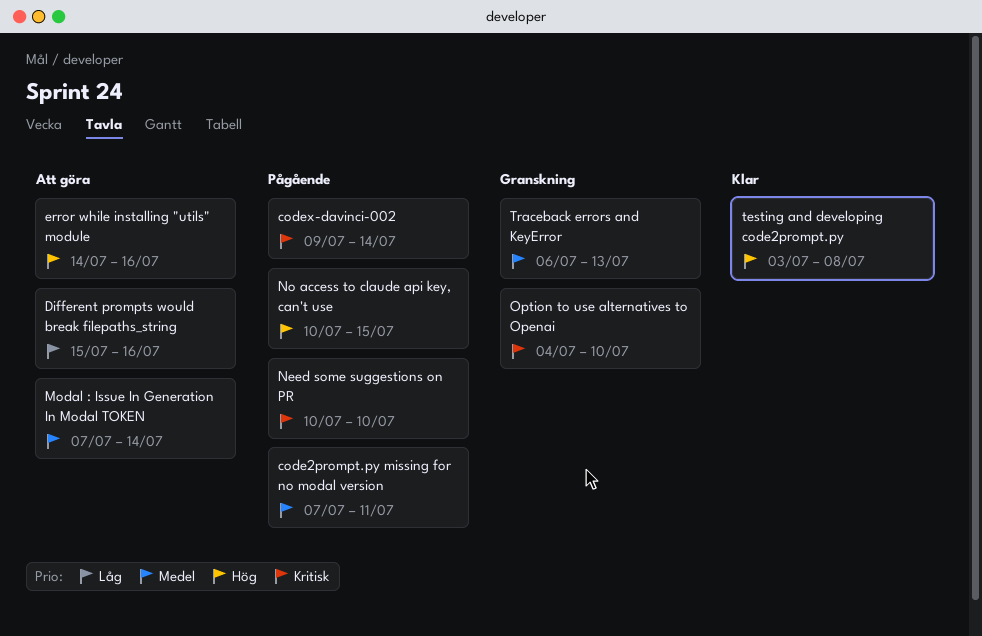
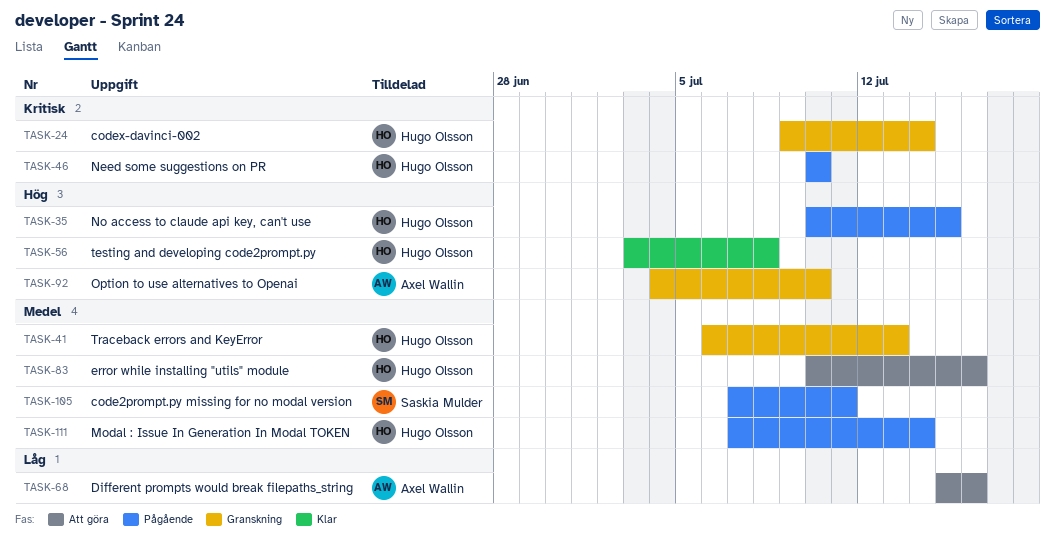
codex-davinci-002, status: Pågående -> Granskning
error while installing "utils" module, priority: Hög -> Medel
error while installing "utils" module, start: Jul 14 -> Jul 10
Modal : Issue In Generation In Modal TOKEN, status: Att göra -> Pågående
Option to use alternatives to Openai, priority: Kritisk -> Hög

